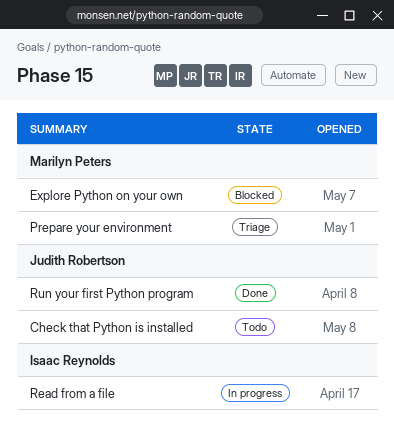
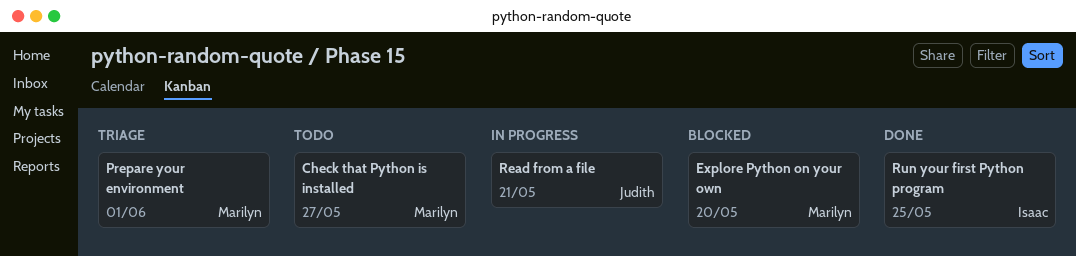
Check that Python is installed, owner: Judith Robertson -> Marilyn Peters
Read from a file, owner: Isaac Reynolds -> Judith Robertson
Run your first Python program, owner: Judith Robertson -> Isaac Reynolds

